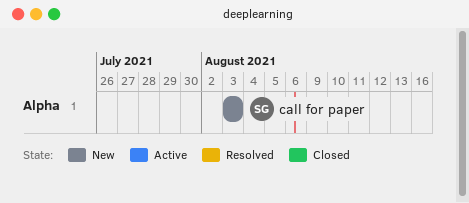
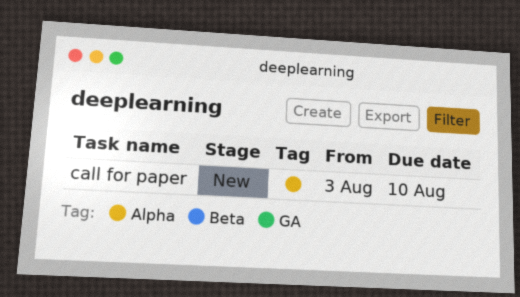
call for paper, due: Aug 3 -> Aug 10

